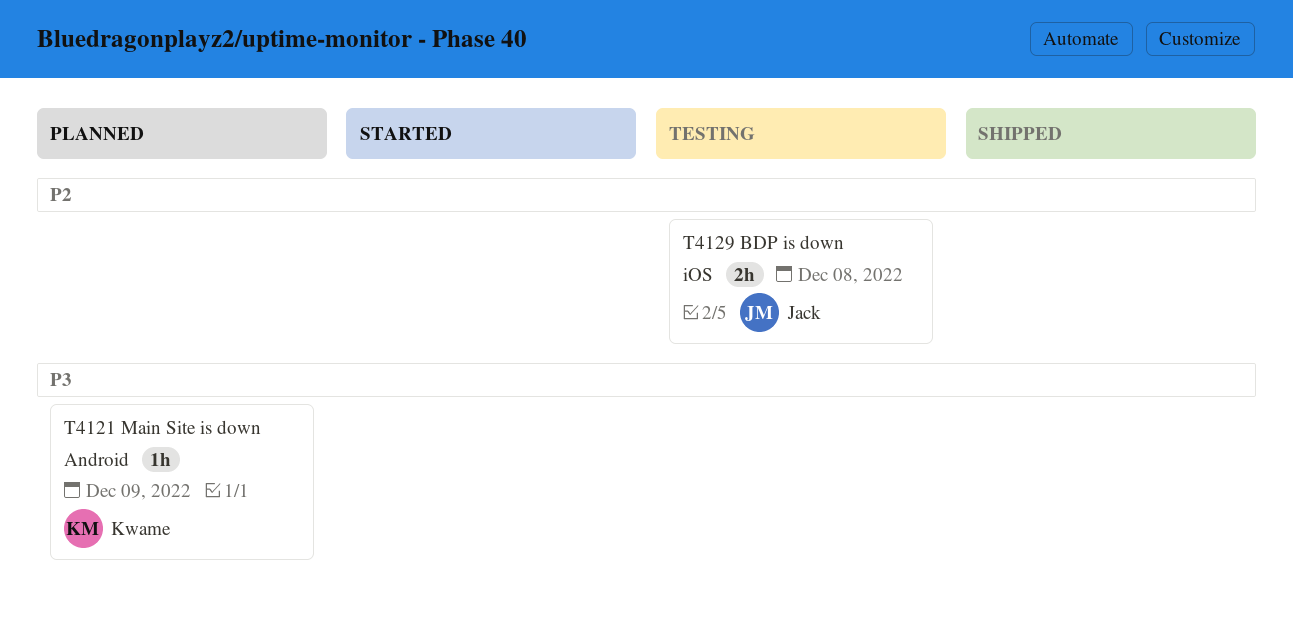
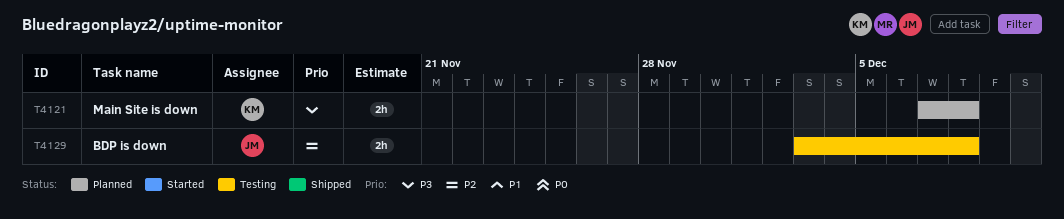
T4121, estimate: 1h -> 2h
T4121, due: Dec 9 -> Dec 8

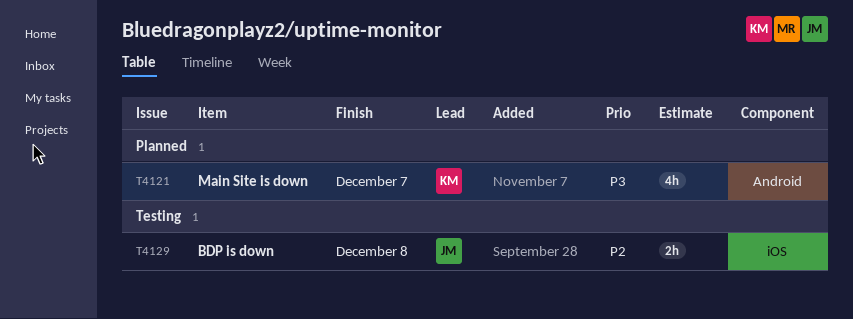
T4121, estimate: 2h -> 4h
T4121, due: Dec 8 -> Dec 7

